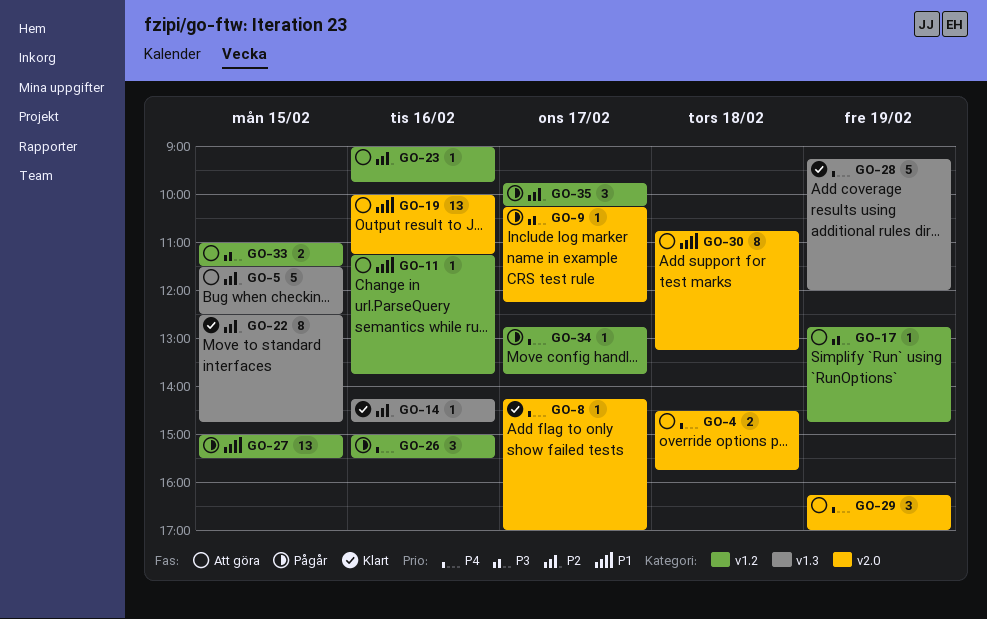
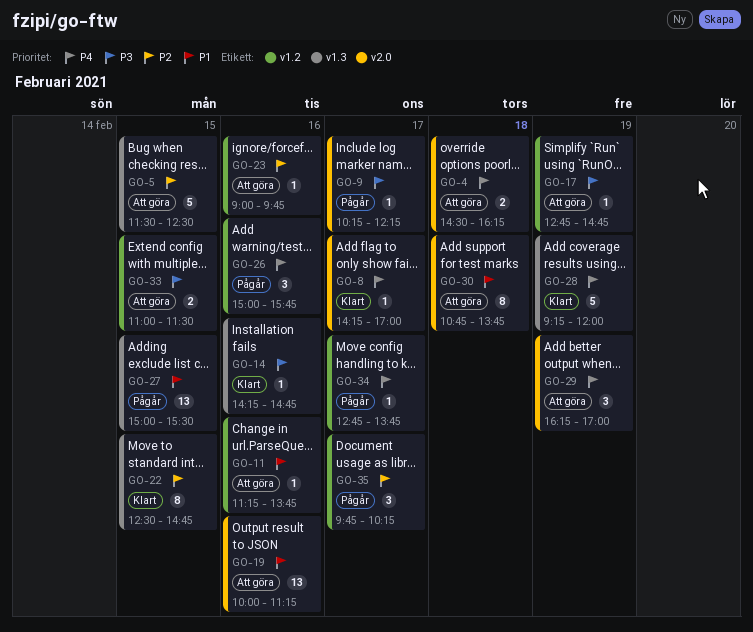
GO-4, ends: 15:45 -> 16:15
GO-14, priority: P2 -> P3
GO-26, ends: 15:30 -> 15:45
GO-27, label: v1.2 -> v1.3
GO-30, ends: 13:15 -> 13:45

